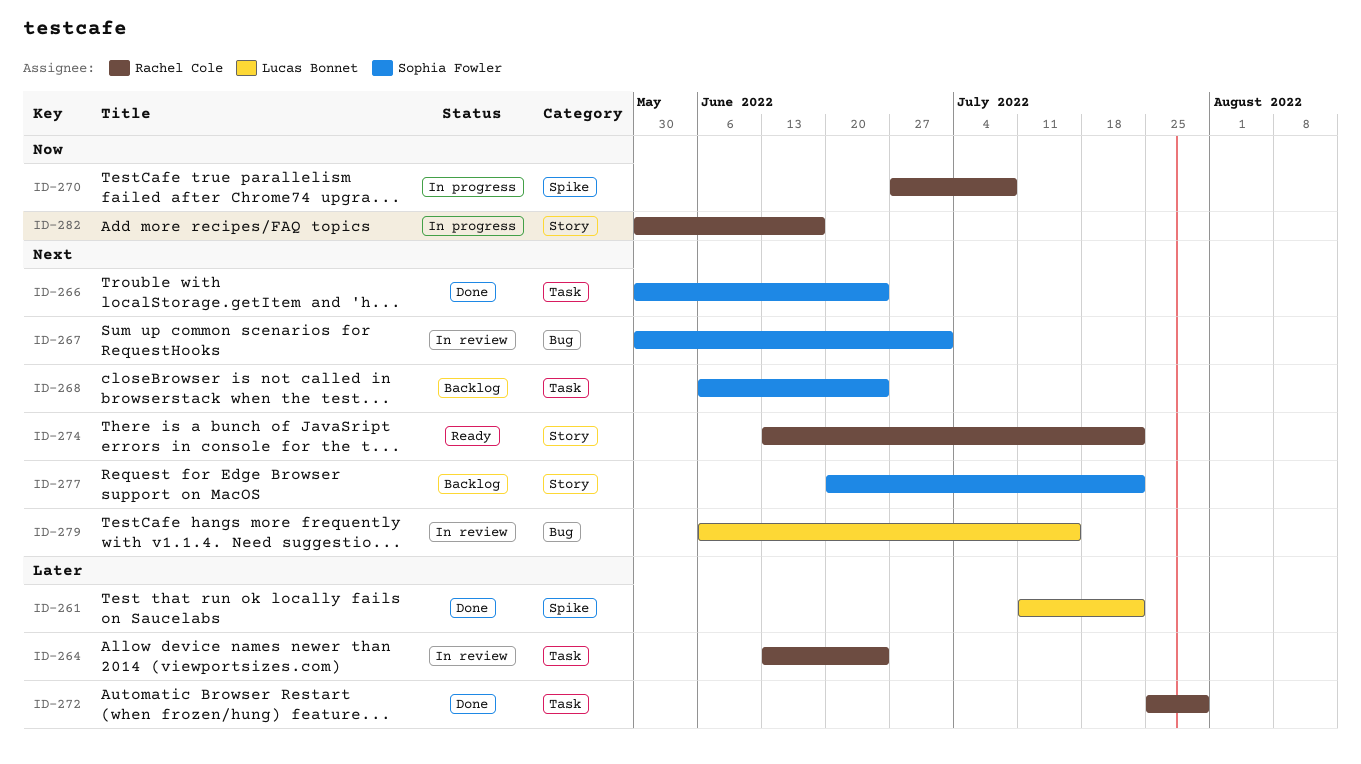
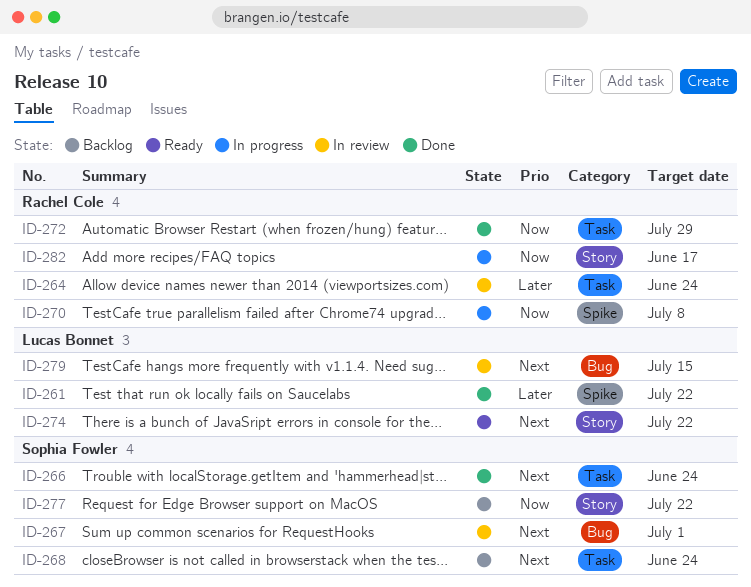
ID-272, priority: Later -> Now
ID-274, owner: Rachel Cole -> Lucas Bonnet
ID-277, priority: Next -> Now

